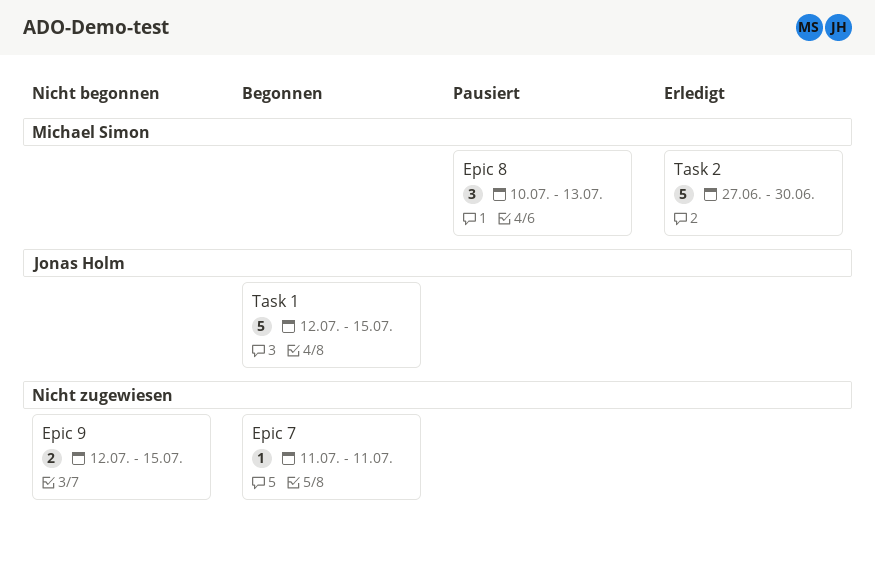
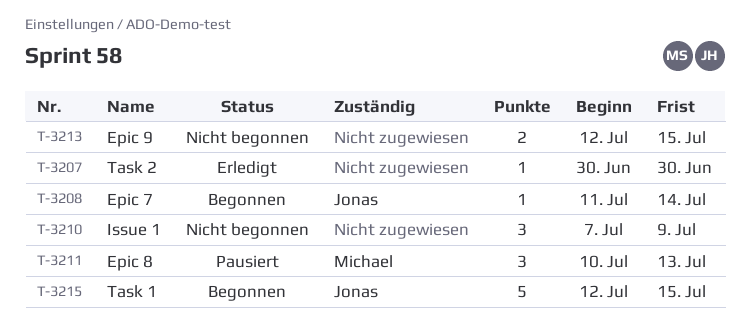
Epic 7, owner: none -> Jonas Holm
Epic 7, due: Jul 11 -> Jul 14
Issue 1: none -> present
Task 2, owner: Michael Simon -> none
Task 2, estimate: 5 -> 1
Task 2, start: Jun 27 -> Jun 30

